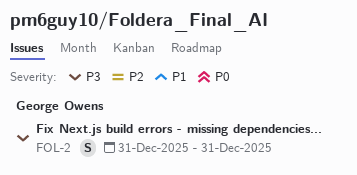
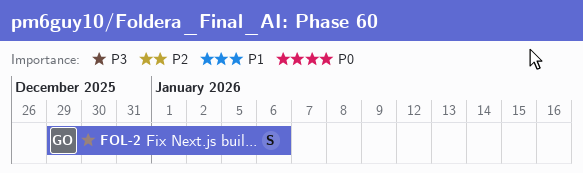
FOL-2, start: Dec 31 -> Dec 29
FOL-2, due: Dec 31 -> Jan 6

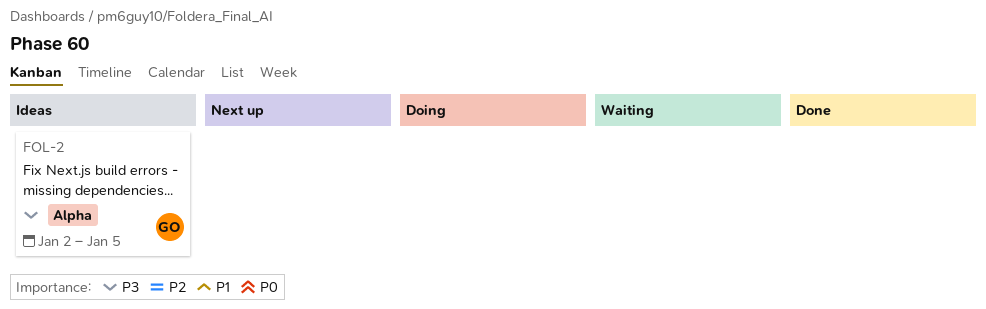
FOL-2, start: Dec 29 -> Jan 2
FOL-2, due: Jan 6 -> Jan 5

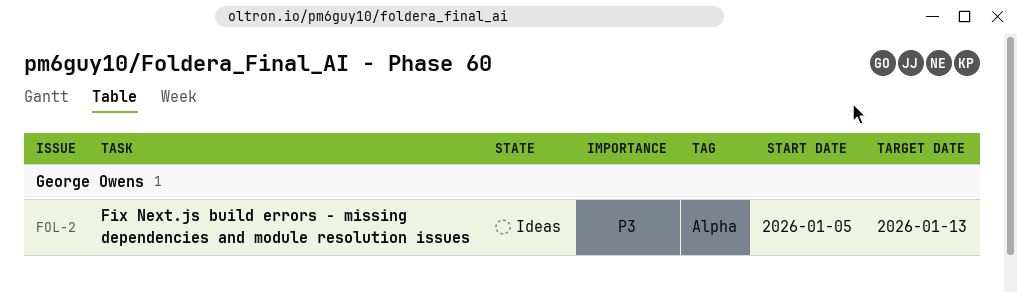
FOL-2, start: Jan 2 -> Jan 5
FOL-2, due: Jan 5 -> Jan 13

